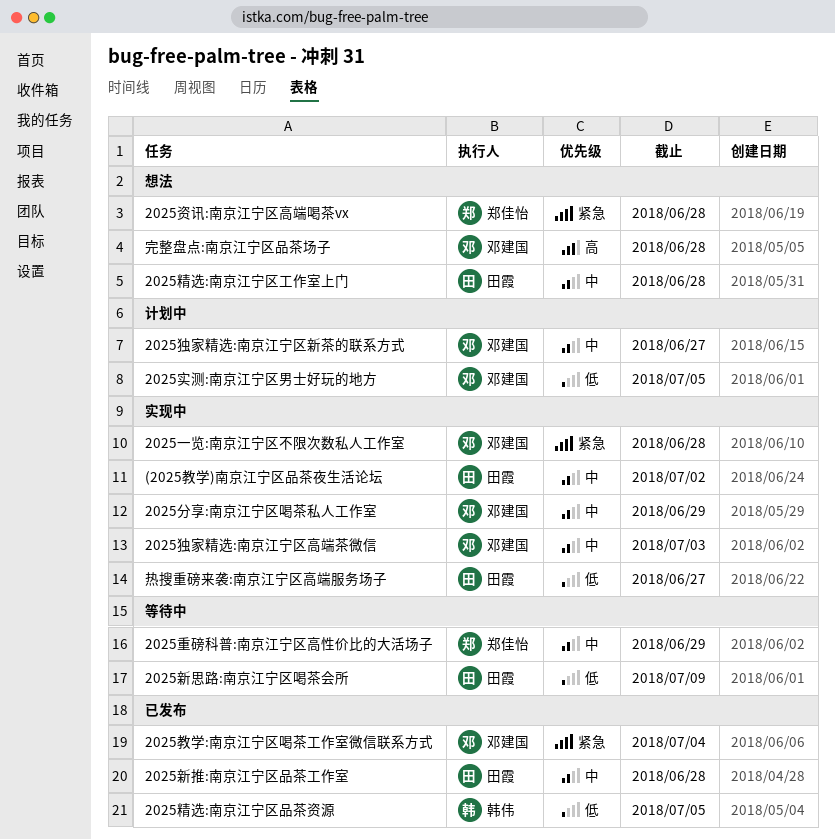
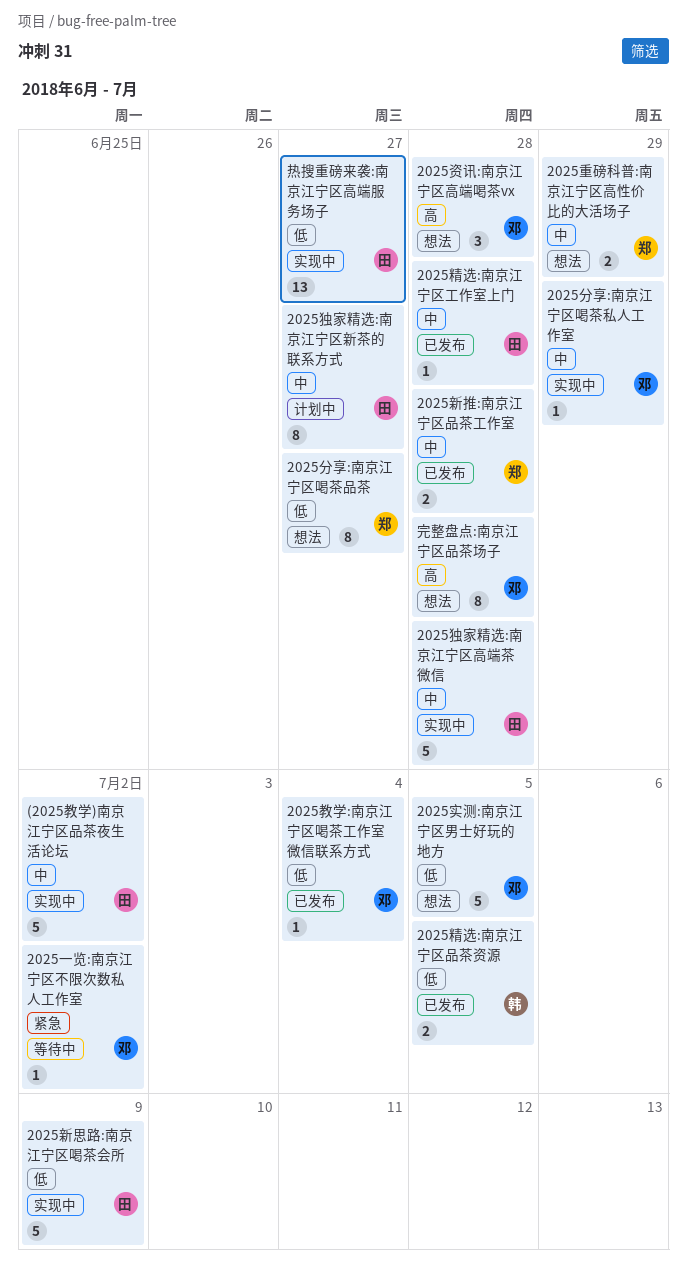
2025一览:南京江宁区不限次数私人工作室, status: 实现中 -> 等待中
2025一览:南京江宁区不限次数私人工作室, due: Jun 28 -> Jul 2
2025分享:南京江宁区喝茶品茶: none -> present
2025实测:南京江宁区男士好玩的地方, status: 计划中 -> 想法
2025教学:南京江宁区喝茶工作室微信联系方式, priority: 紧急 -> 低
2025新思路:南京江宁区喝茶会所, status: 等待中 -> 实现中
2025新推:南京江宁区品茶工作室, owner: 田霞 -> 郑佳怡
2025独家精选:南京江宁区新茶的联系方式, owner: 邓建国 -> 田霞
2025独家精选:南京江宁区高端茶微信, owner: 邓建国 -> 田霞
2025独家精选:南京江宁区高端茶微信, due: Jul 3 -> Jun 28
2025精选:南京江宁区工作室上门, status: 想法 -> 已发布
2025资讯:南京江宁区高端喝茶vx, owner: 郑佳怡 -> 邓建国
2025资讯:南京江宁区高端喝茶vx, priority: 紧急 -> 高
2025重磅科普:南京江宁区高性价比的大活场子, status: 等待中 -> 想法

